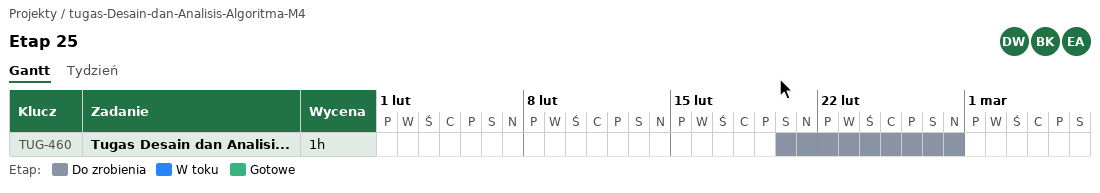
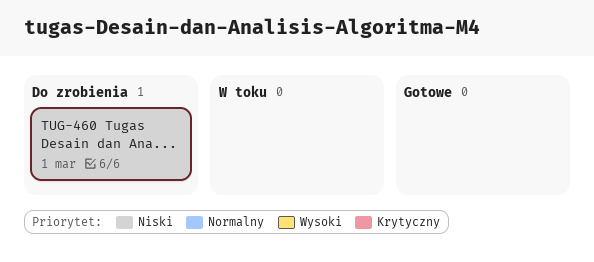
TUG-460, due: Feb 28 -> Mar 1

